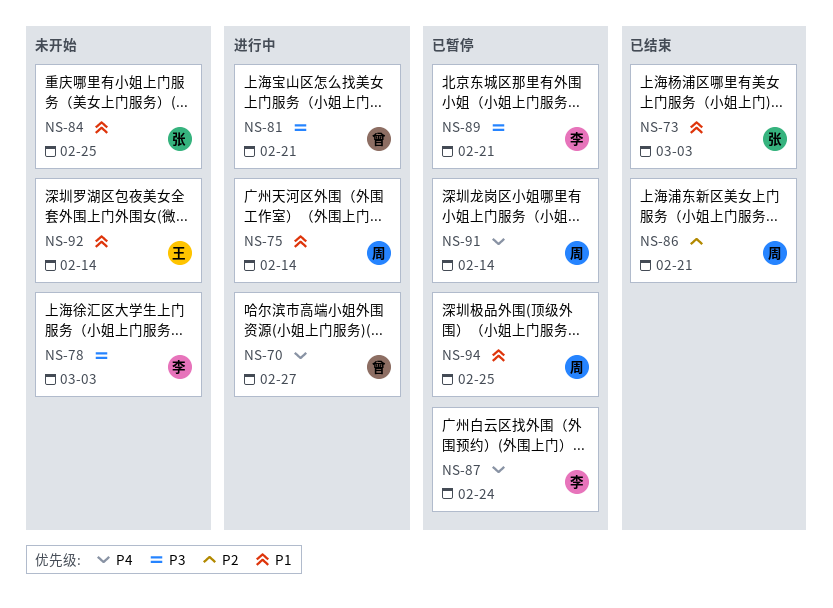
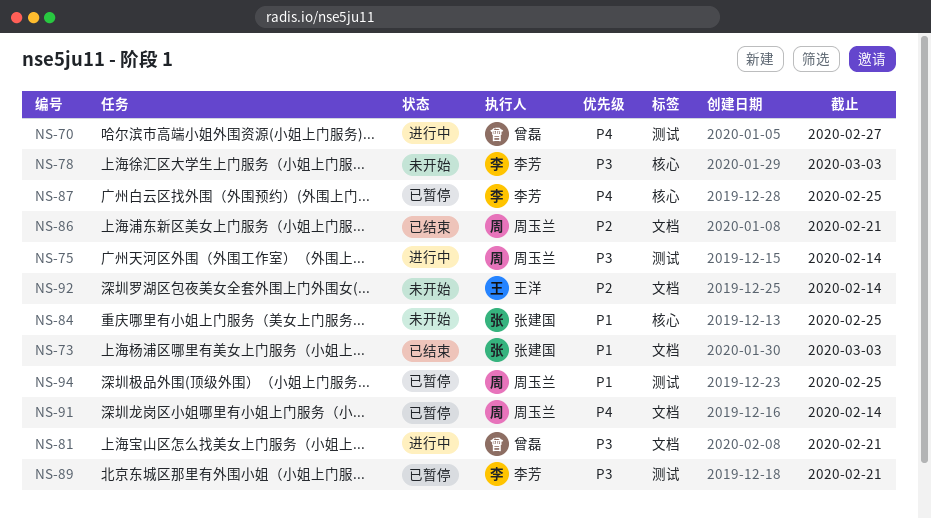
NS-75, priority: P1 -> P3
NS-87, due: Feb 24 -> Feb 25
NS-92, priority: P1 -> P2

